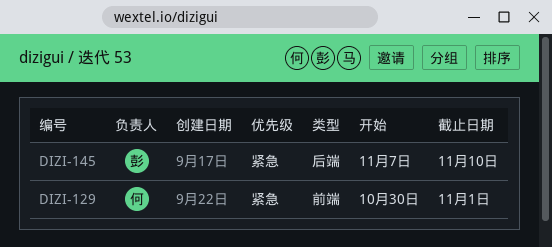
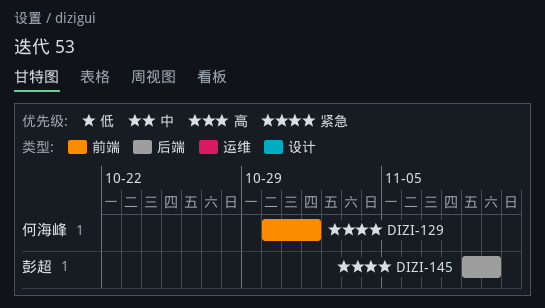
DIZI-145, start: Nov 7 -> Nov 9

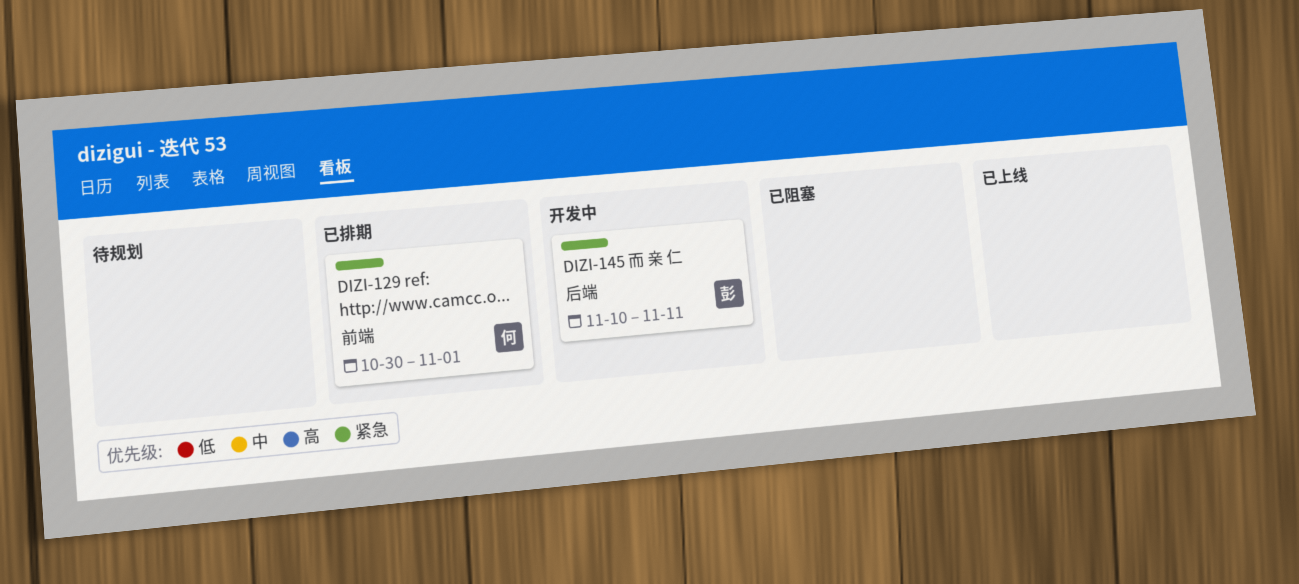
DIZI-145, start: Nov 9 -> Nov 10
DIZI-145, due: Nov 10 -> Nov 11

